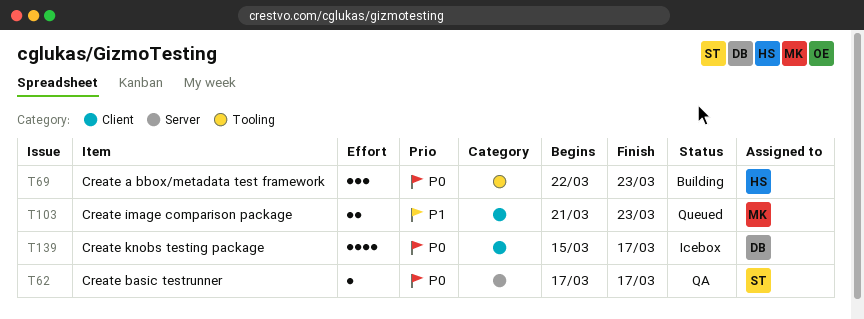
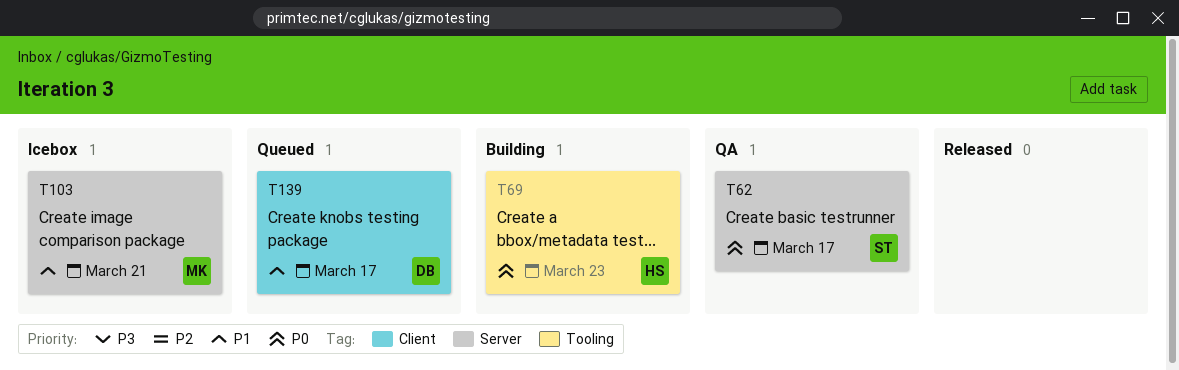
T103, status: Queued -> Icebox
T103, label: Client -> Server
T103, due: Mar 23 -> Mar 21
T139, status: Icebox -> Queued
T139, priority: P0 -> P1

